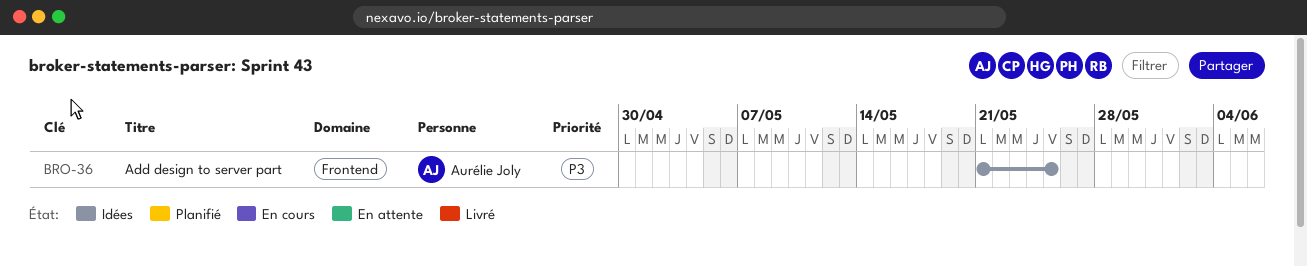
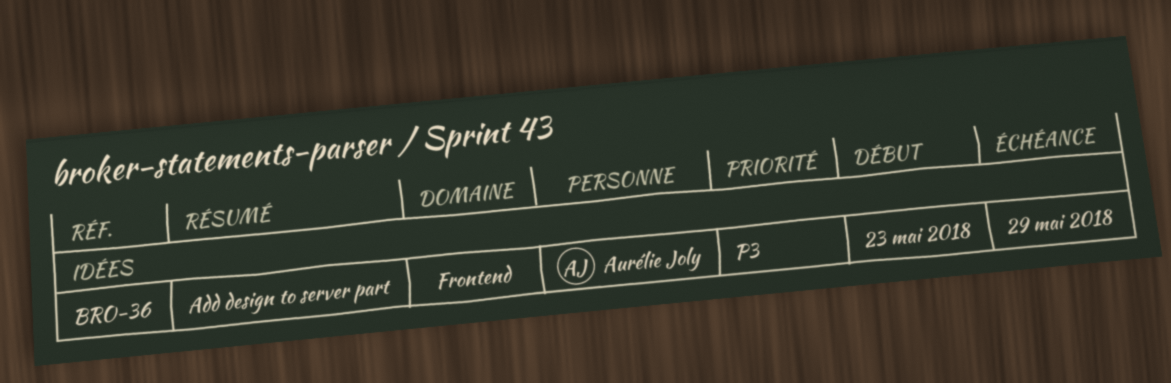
BRO-36, start: May 21 -> May 23
BRO-36, due: May 25 -> May 29

